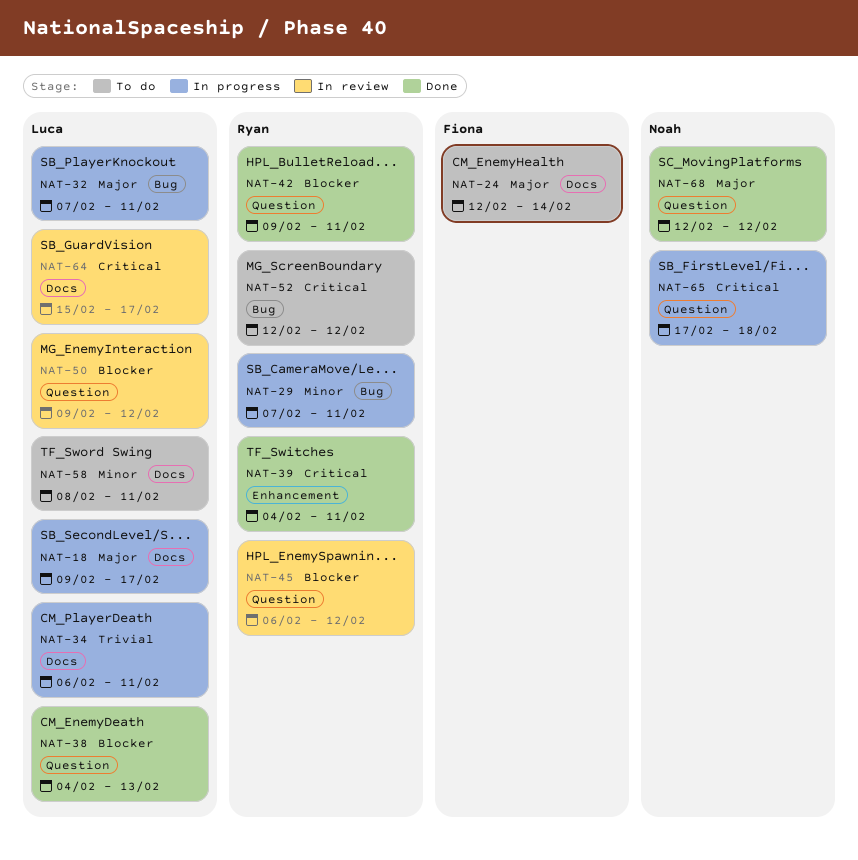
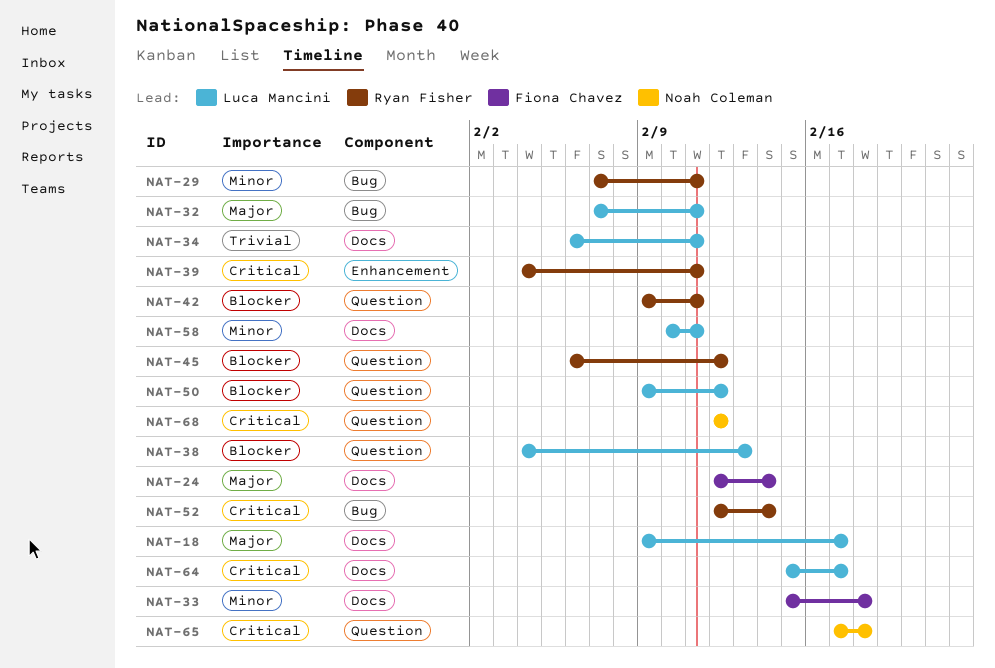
NAT-33: none -> present
NAT-52, due: Feb 12 -> Feb 14
NAT-58, start: Feb 8 -> Feb 10
NAT-68, priority: Major -> Critical

